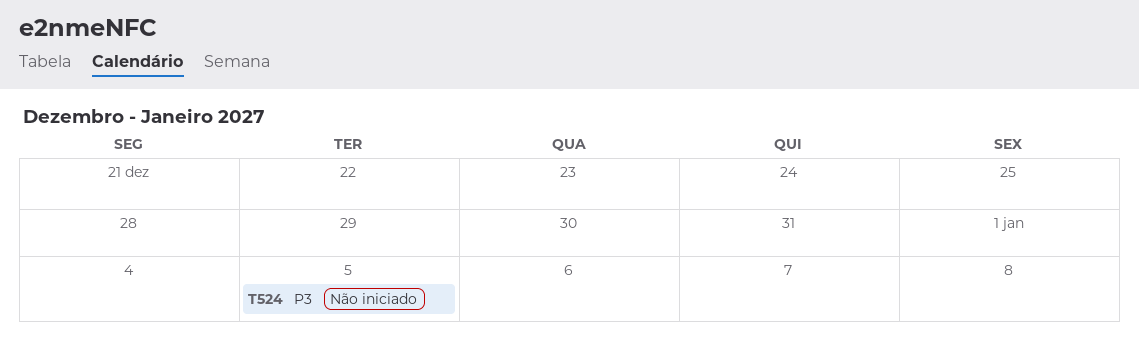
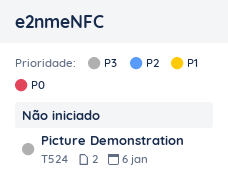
T524, due: Jan 5 -> Jan 6

